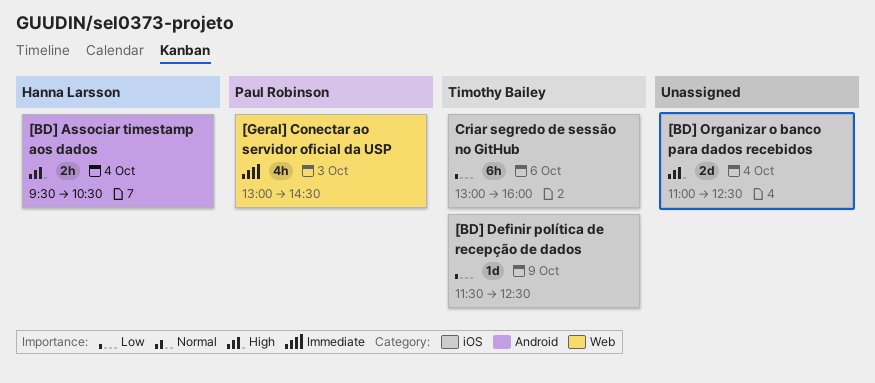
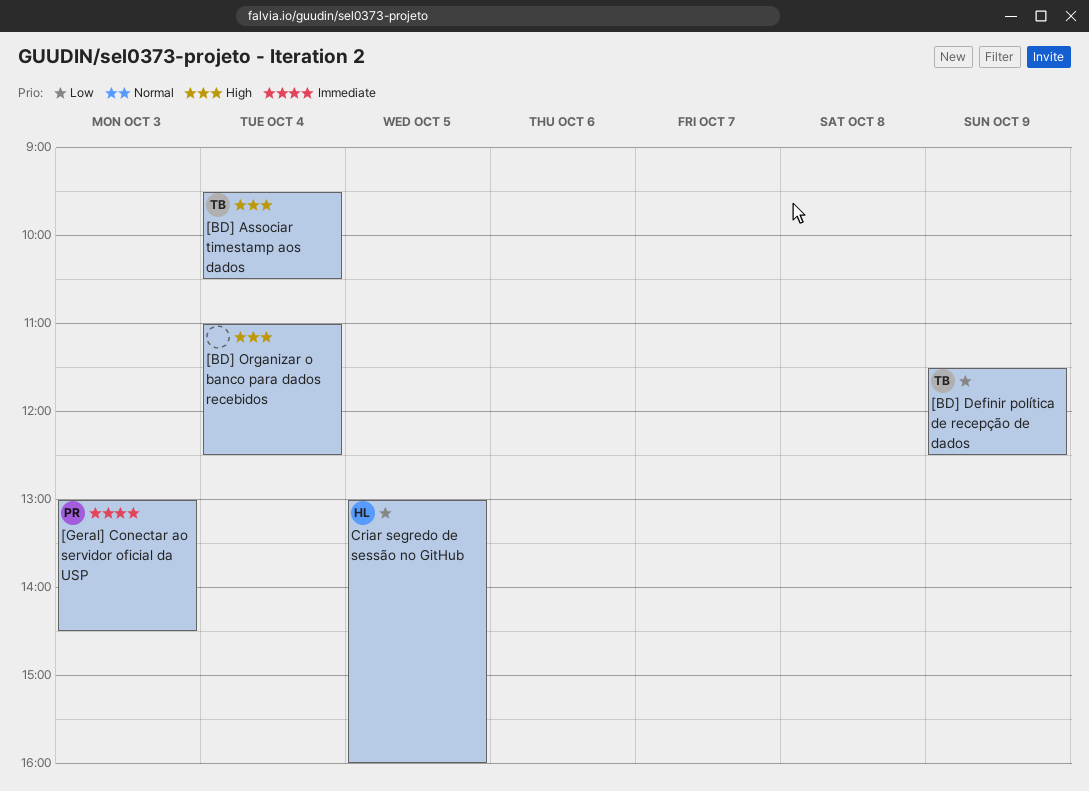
[BD] Associar timestamp aos dados, owner: Hanna Larsson -> Timothy Bailey
Criar segredo de sessão no GitHub, owner: Timothy Bailey -> Hanna Larsson
Criar segredo de sessão no GitHub, day: Oct 6 -> Oct 5

